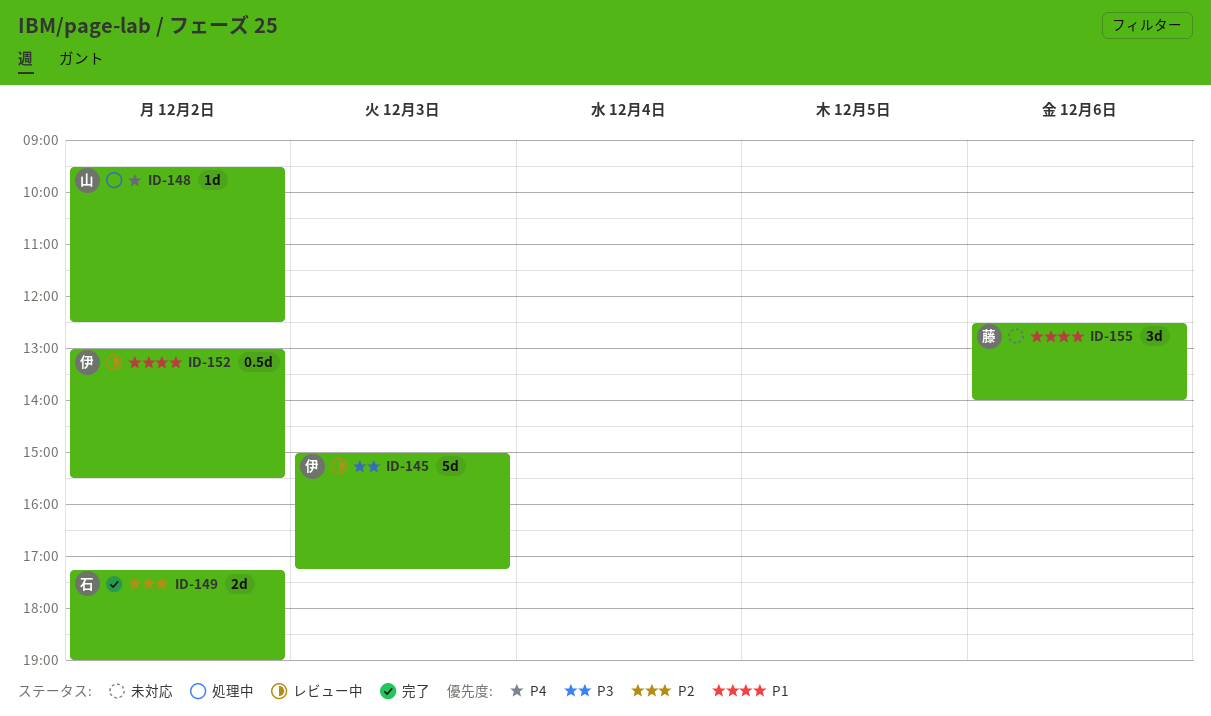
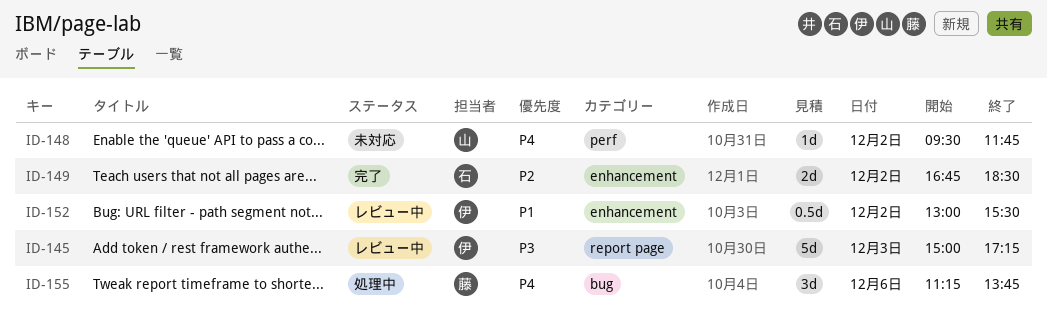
ID-148, status: 処理中 -> 未対応
ID-148, ends: 12:30 -> 11:45
ID-149, begins: 17:15 -> 16:45
ID-149, ends: 19:00 -> 18:30
ID-155, status: 未対応 -> 処理中
ID-155, priority: P1 -> P4
ID-155, begins: 12:30 -> 11:15
ID-155, ends: 14:00 -> 13:45

